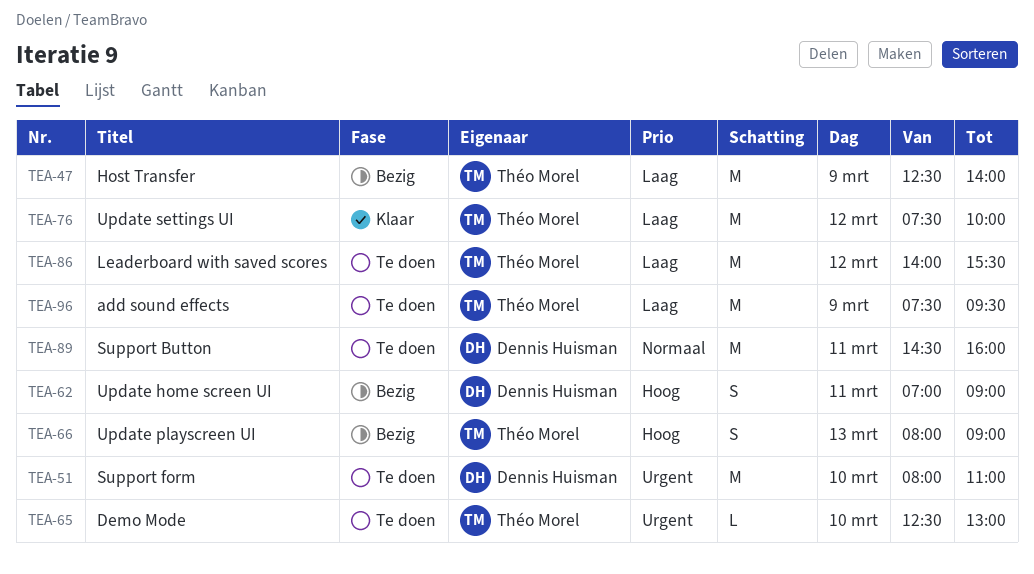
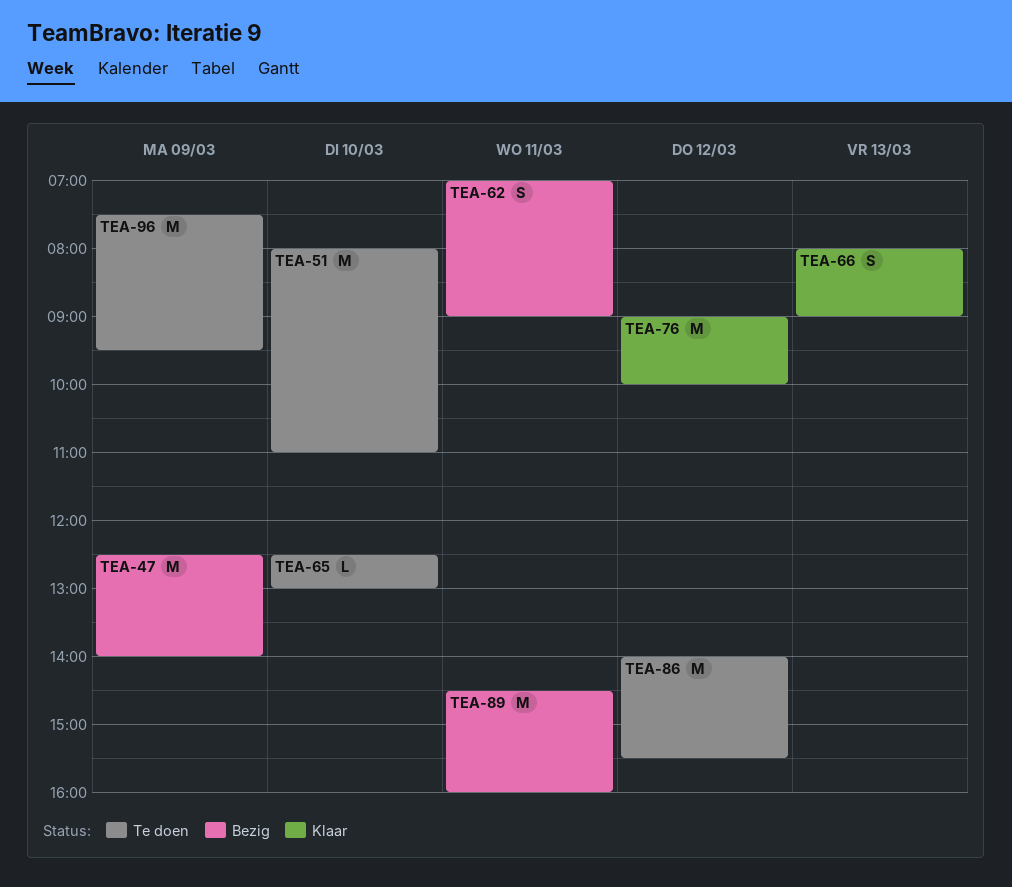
TEA-66, status: Bezig -> Klaar
TEA-76, begins: 07:30 -> 09:00
TEA-89, status: Te doen -> Bezig

